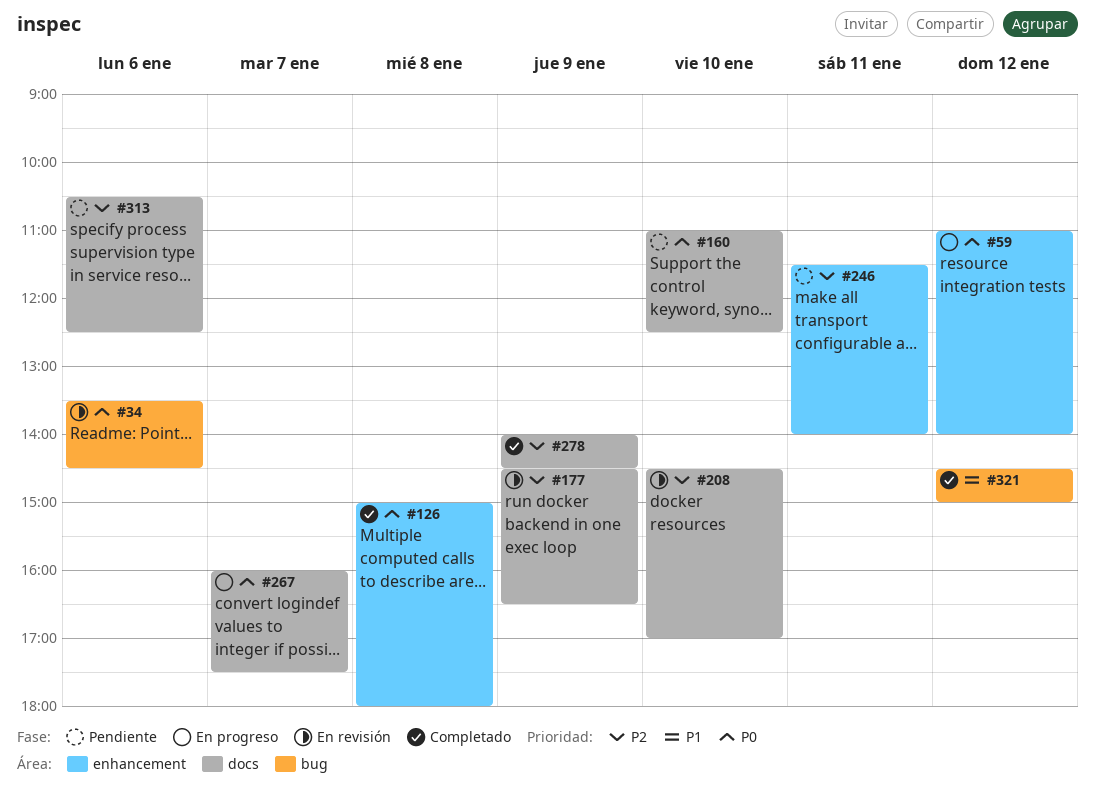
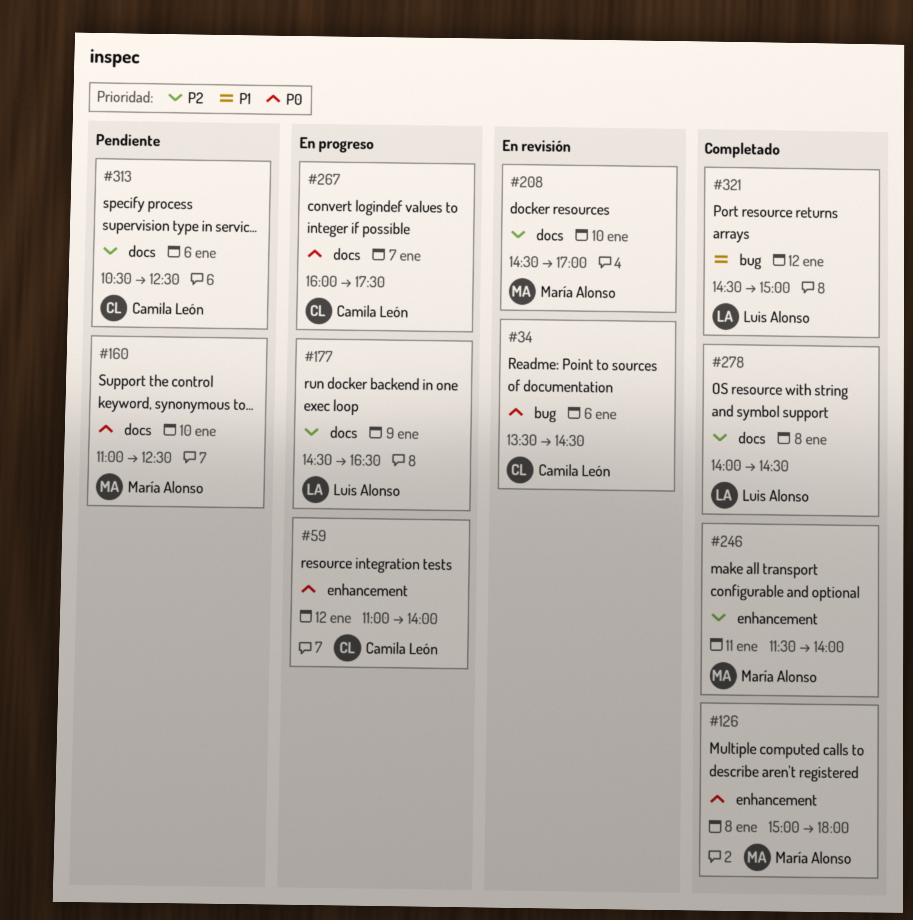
#177, status: En revisión -> En progreso
#246, status: Pendiente -> Completado
#278, day: Jan 9 -> Jan 8

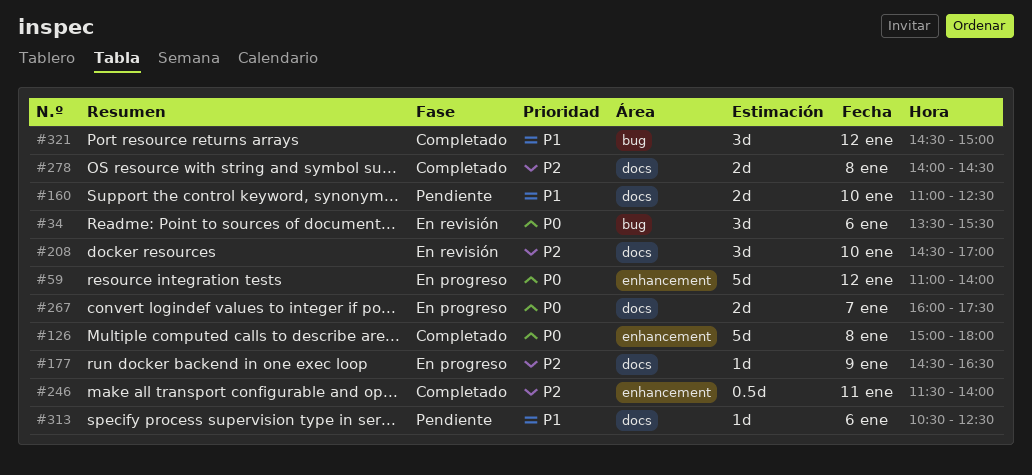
#34, ends: 14:30 -> 15:30
#160, priority: P0 -> P1
#313, priority: P2 -> P1

